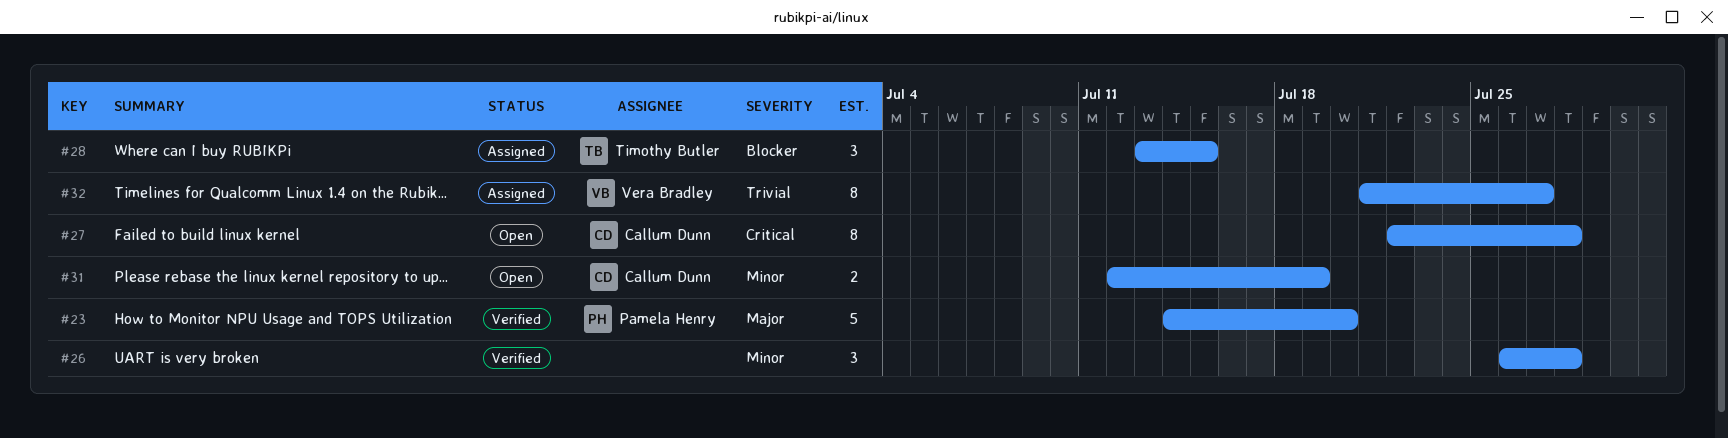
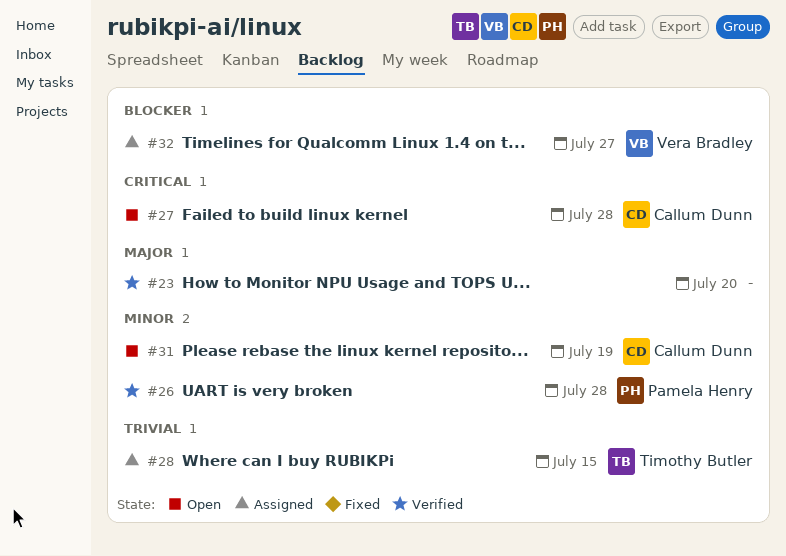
#23, owner: Pamela Henry -> none
#26, owner: none -> Pamela Henry
#28, priority: Blocker -> Trivial
#32, priority: Trivial -> Blocker

